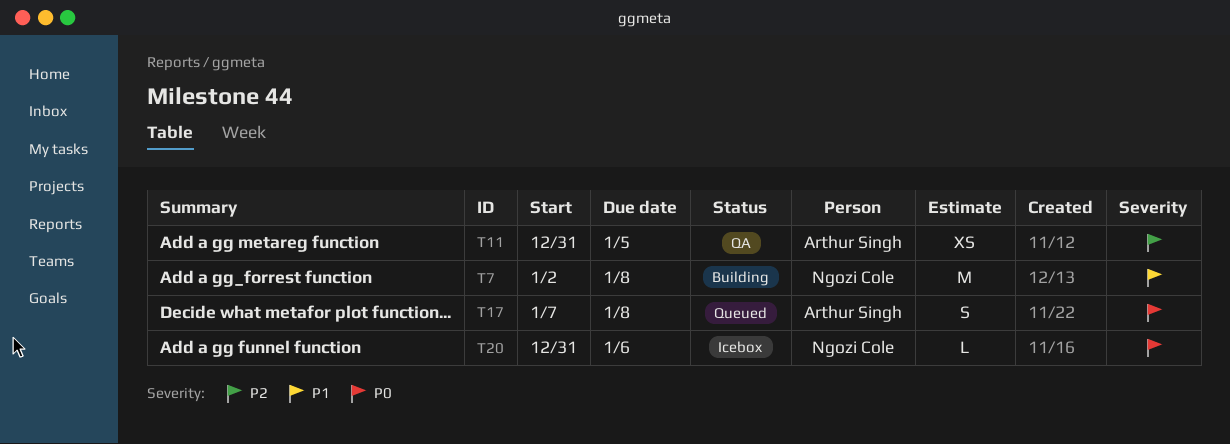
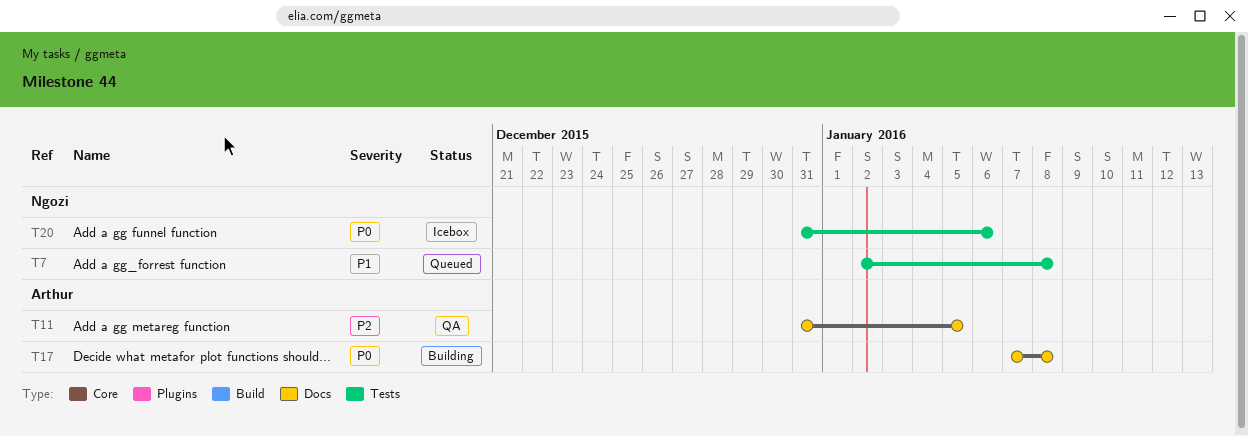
T7, status: Building -> Queued
T17, status: Queued -> Building

